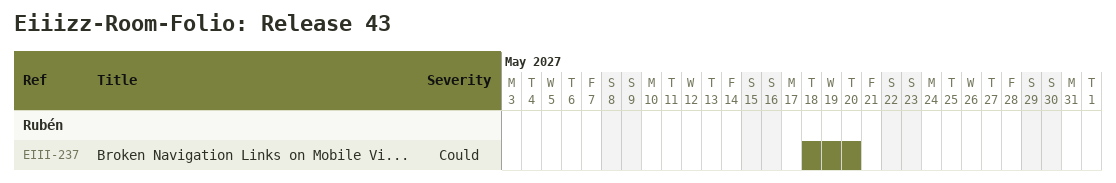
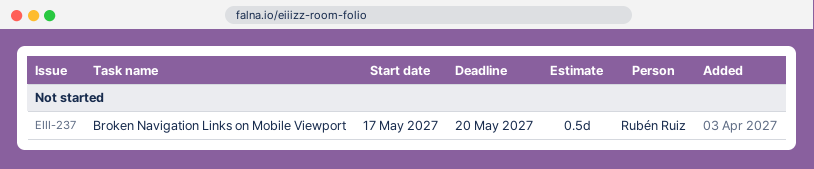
EIII-237, start: May 18 -> May 17

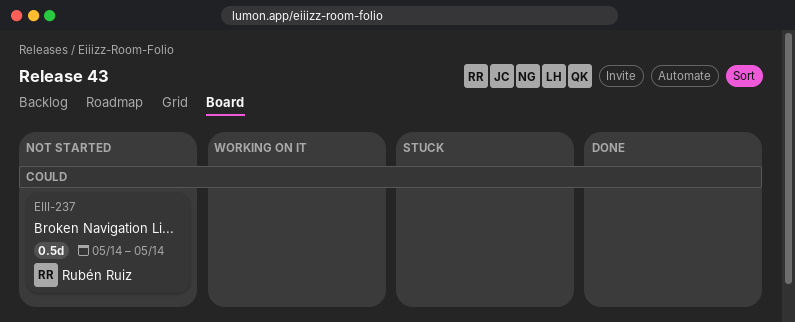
EIII-237, start: May 17 -> May 14
EIII-237, due: May 20 -> May 14

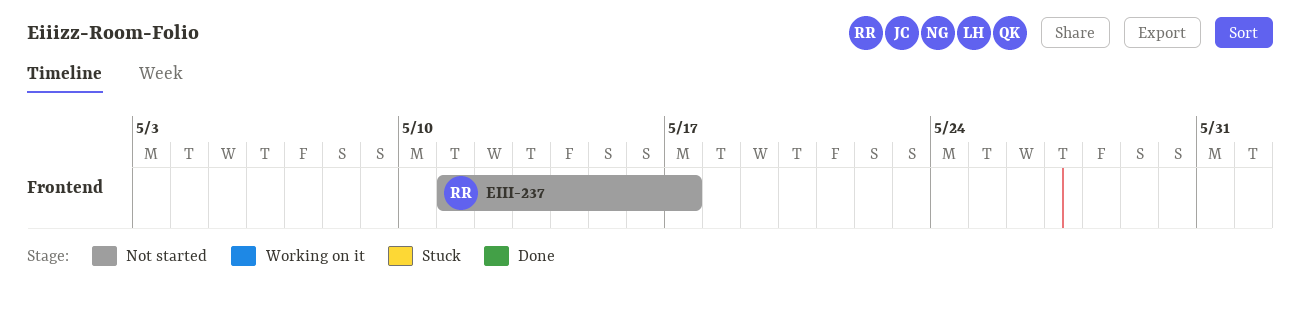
EIII-237, start: May 14 -> May 11
EIII-237, due: May 14 -> May 17

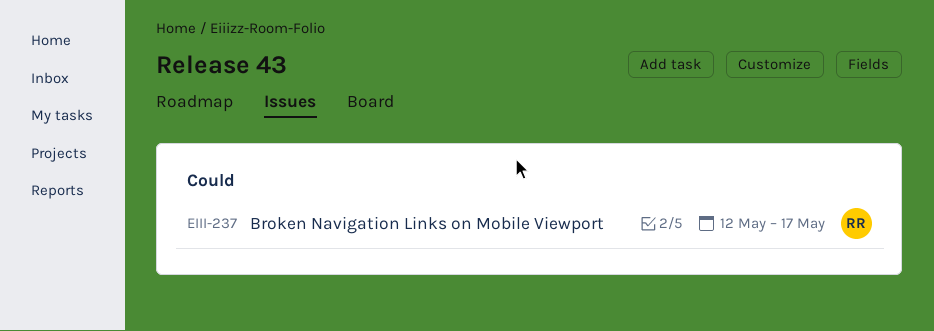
EIII-237, start: May 11 -> May 12

